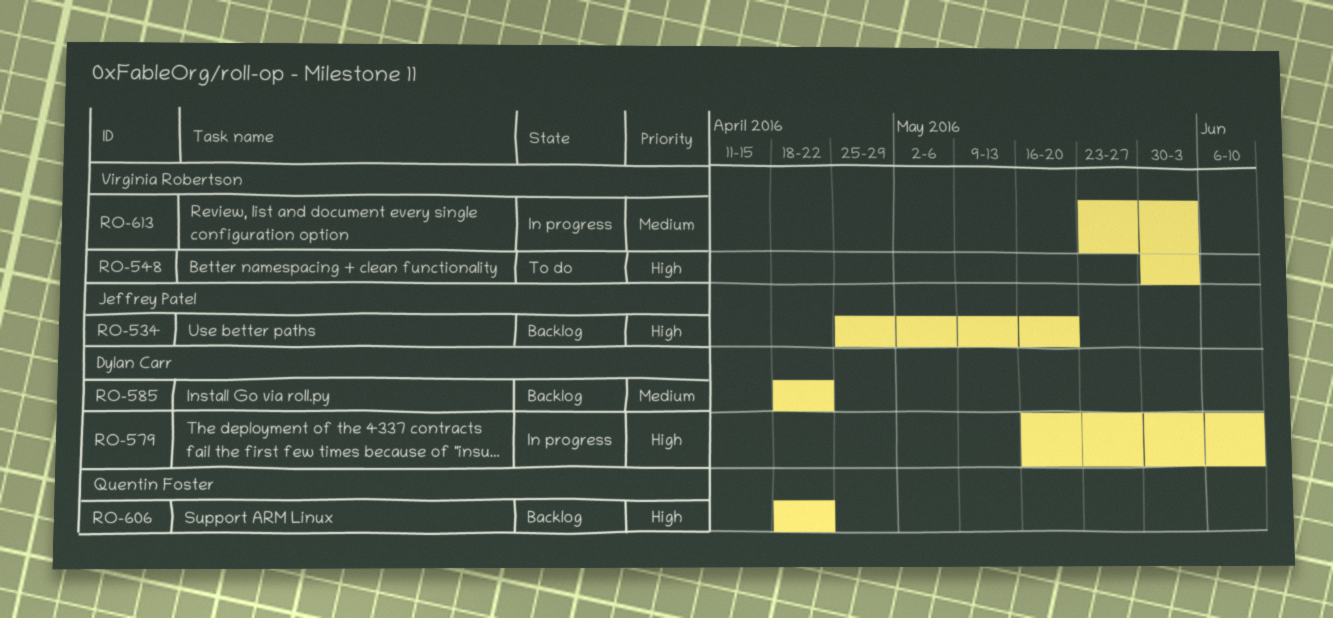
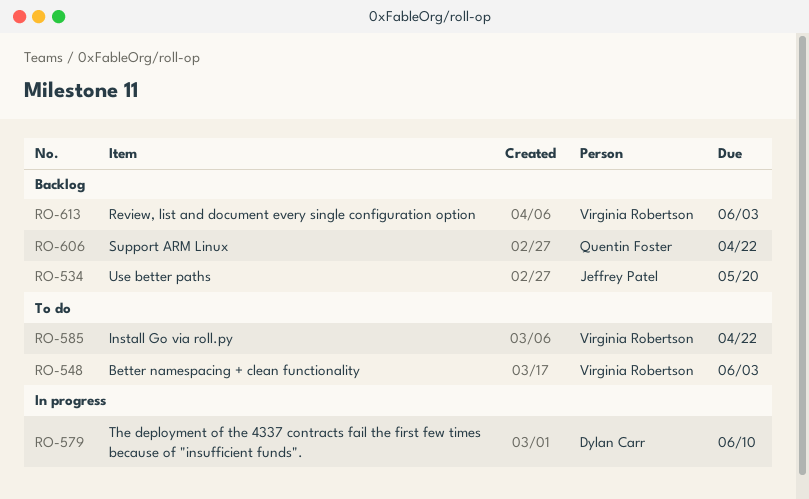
RO-585, status: Backlog -> To do
RO-585, owner: Dylan Carr -> Virginia Robertson
RO-613, status: In progress -> Backlog

